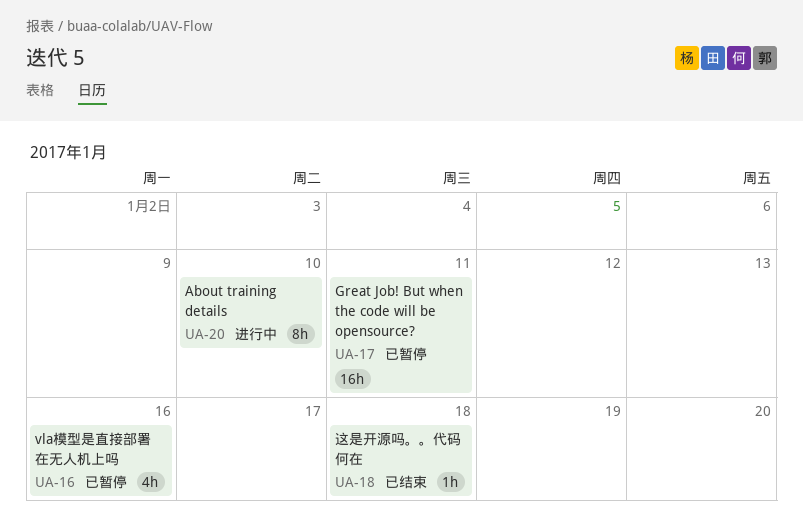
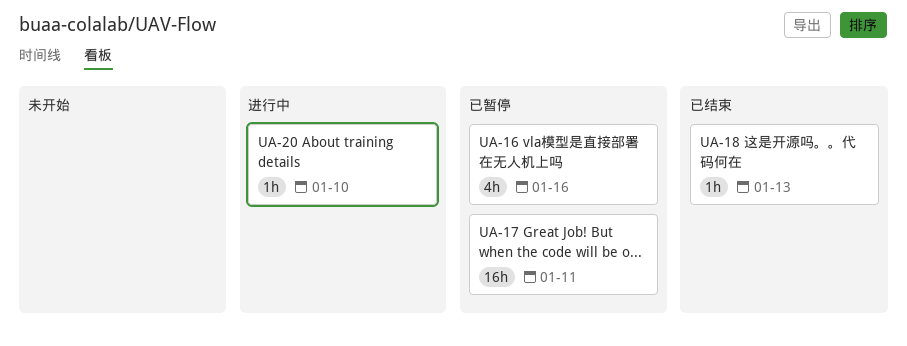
UA-18, due: Jan 18 -> Jan 13
UA-20, estimate: 8h -> 1h

